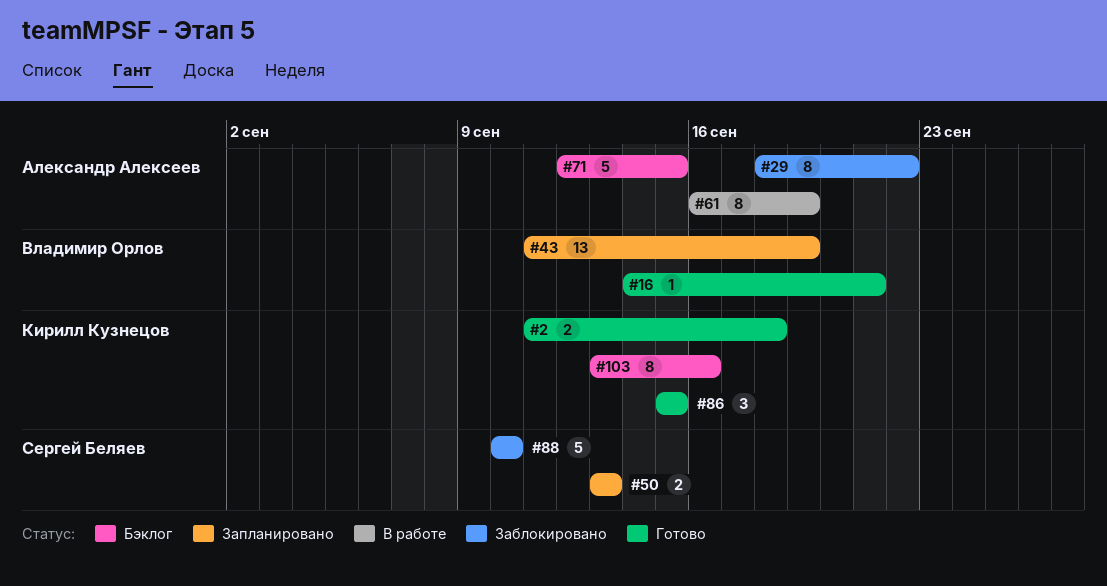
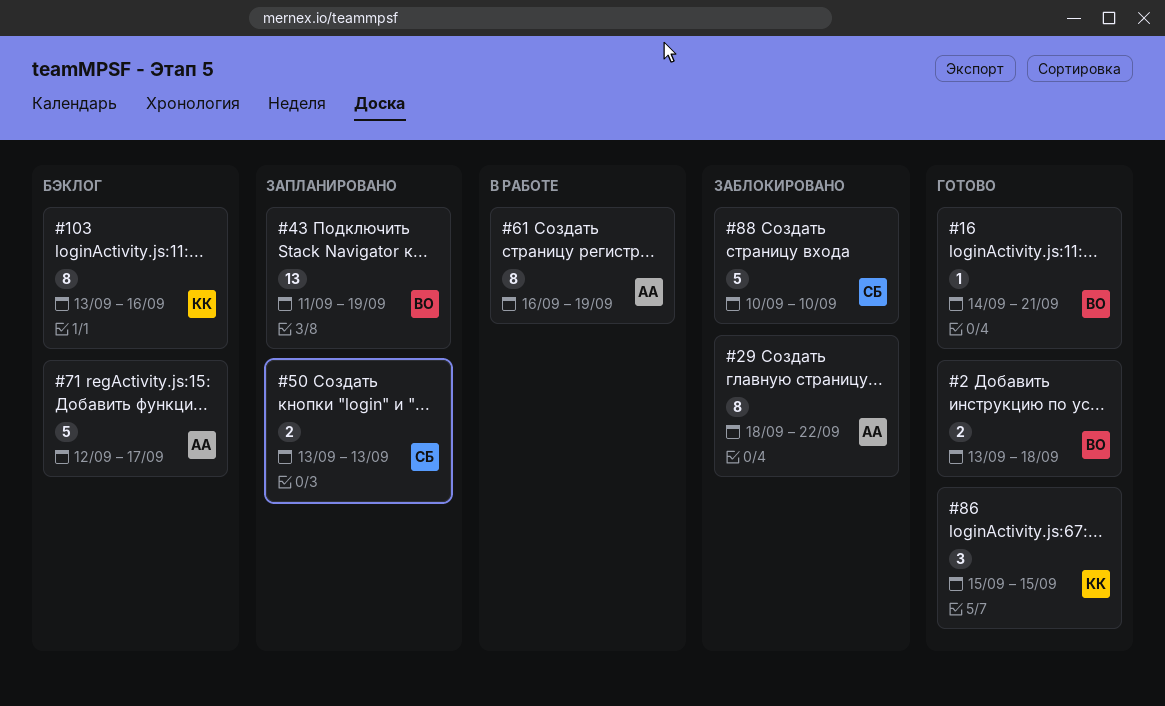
#2, owner: Кирилл Кузнецов -> Владимир Орлов
#2, start: Sep 11 -> Sep 13
#71, due: Sep 15 -> Sep 17

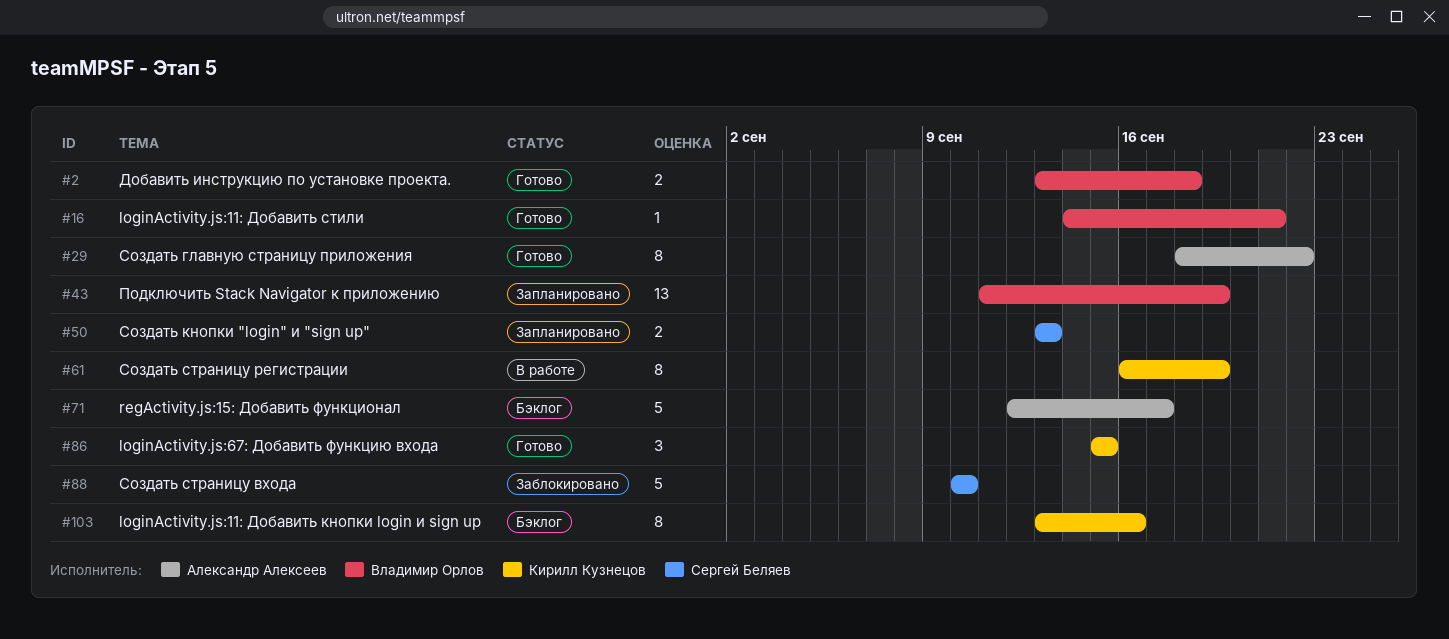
#29, status: Заблокировано -> Готово
#61, owner: Александр Алексеев -> Кирилл Кузнецов

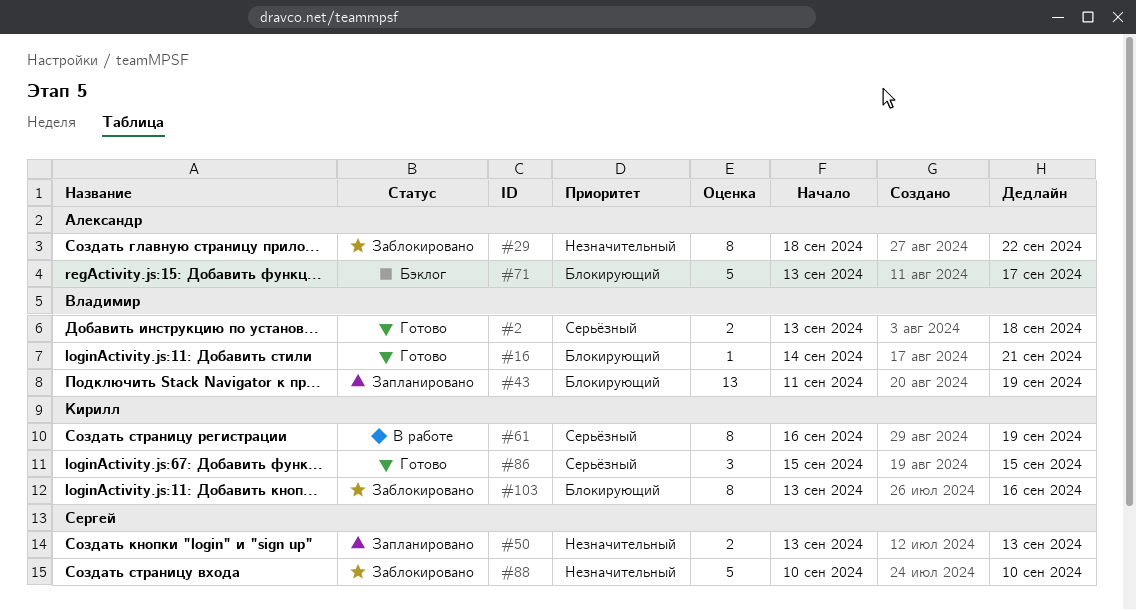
#29, status: Готово -> Заблокировано
#71, start: Sep 12 -> Sep 13
#103, status: Бэклог -> Заблокировано

